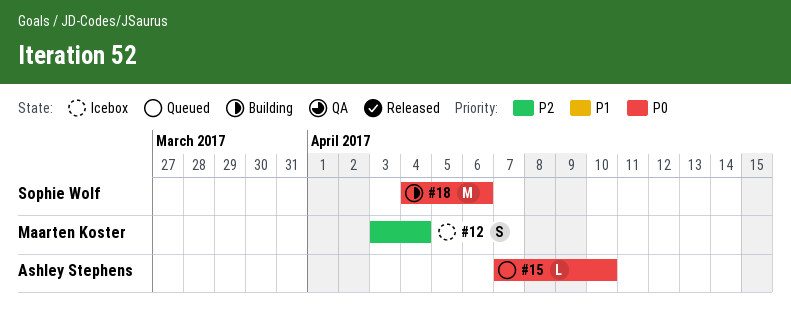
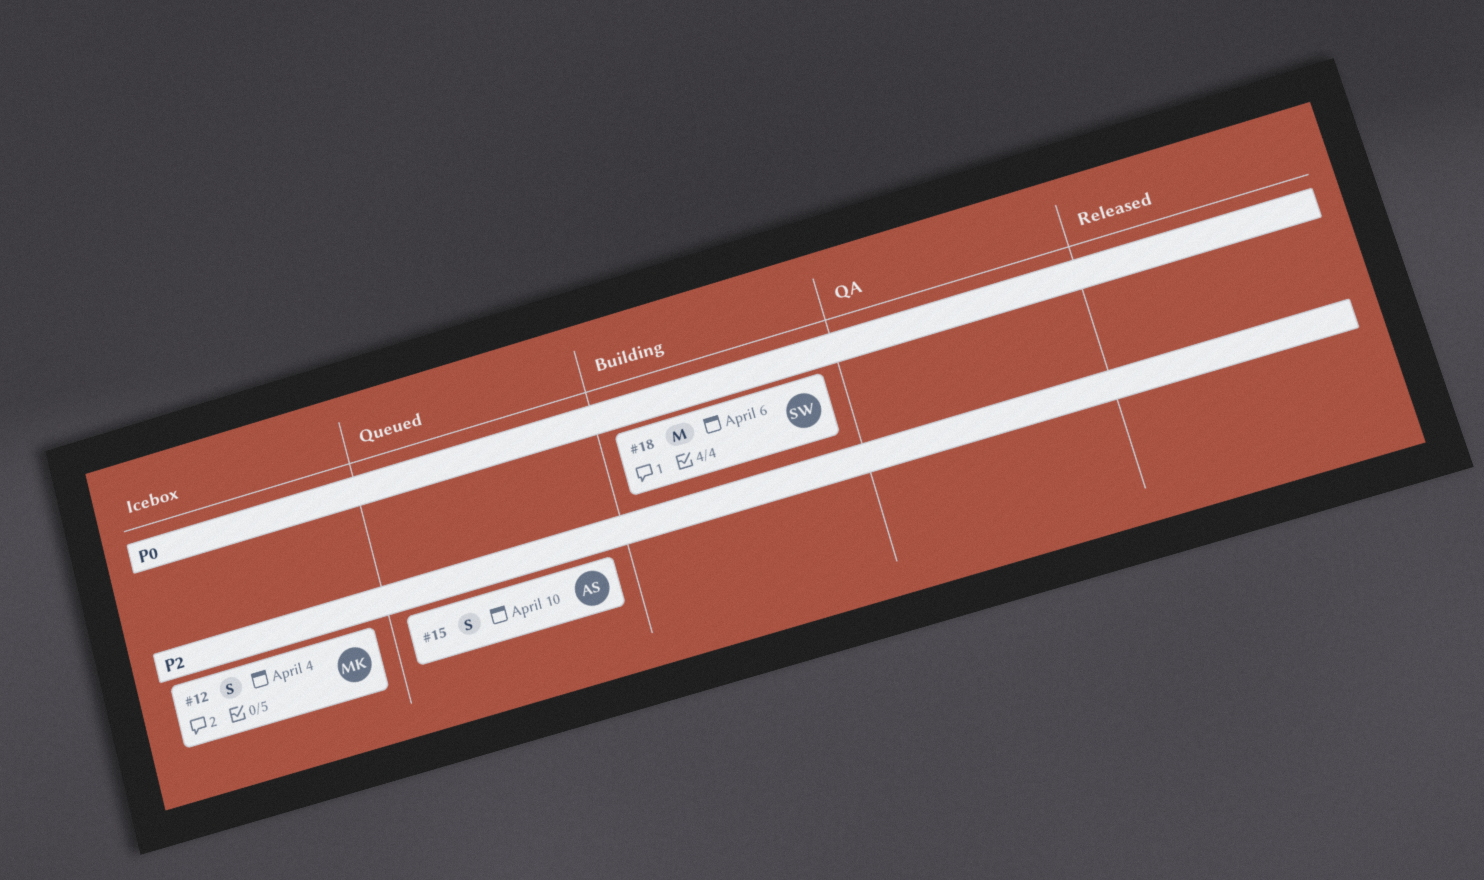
#15, priority: P0 -> P2
#15, estimate: L -> S

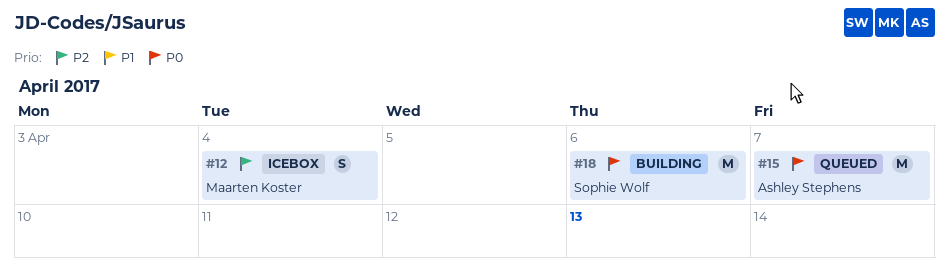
#15, priority: P2 -> P0
#15, estimate: S -> M
#15, due: Apr 10 -> Apr 7

